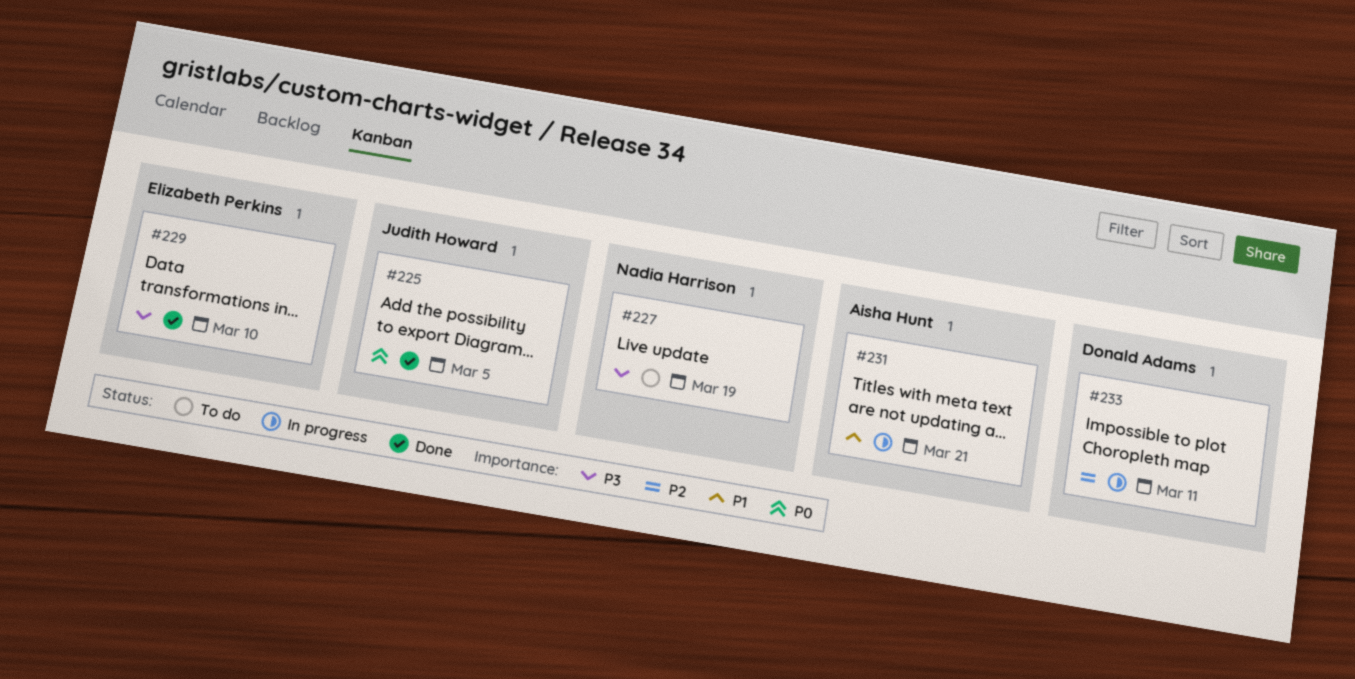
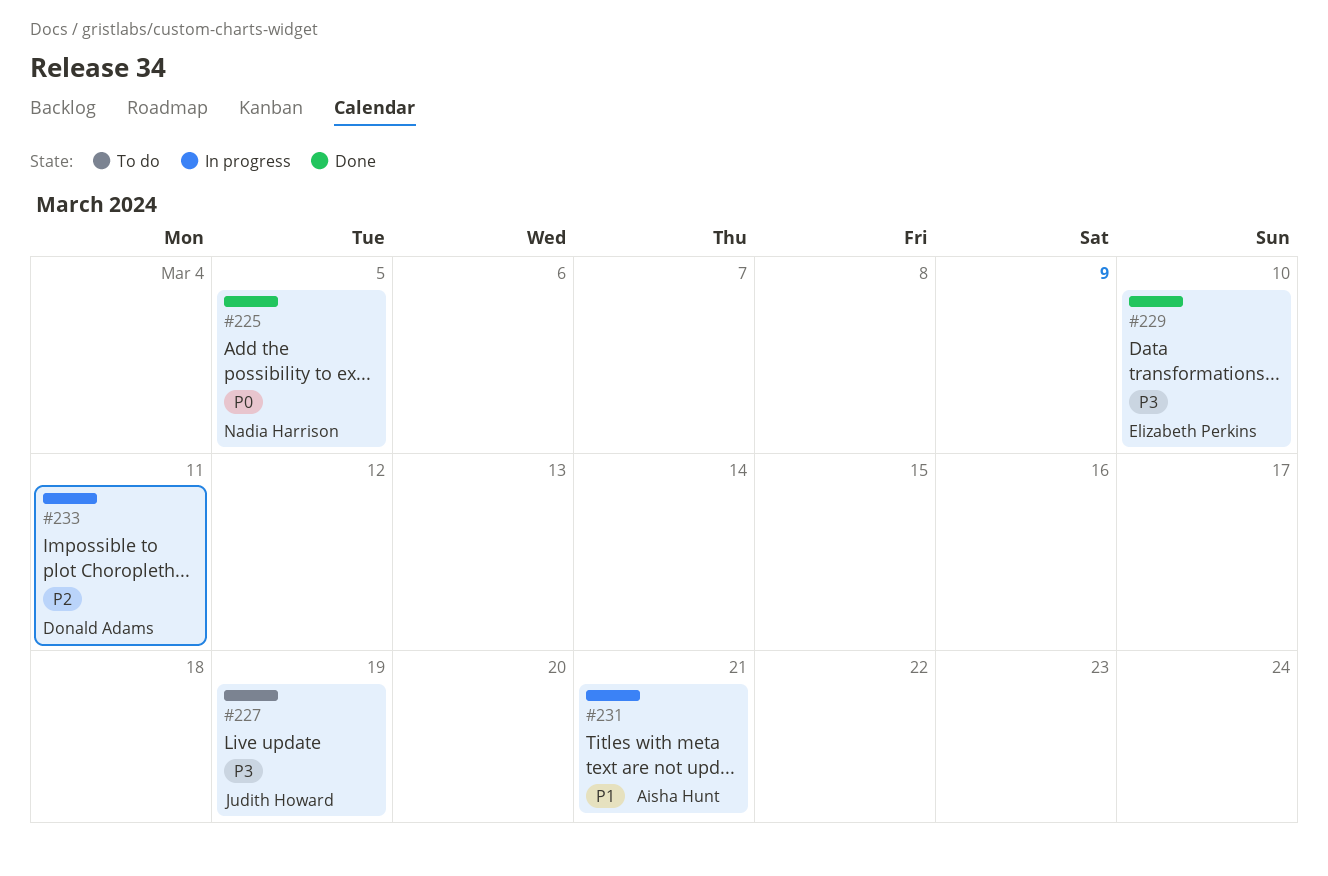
#225, owner: Judith Howard -> Nadia Harrison
#227, owner: Nadia Harrison -> Judith Howard

